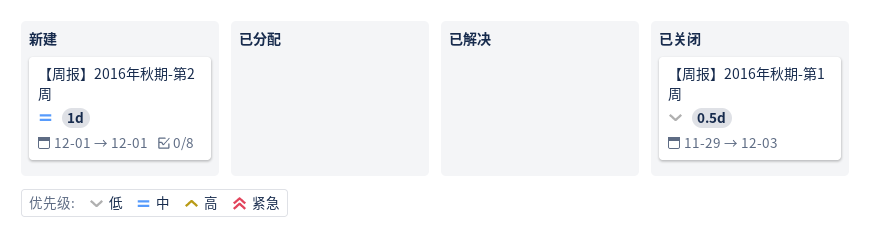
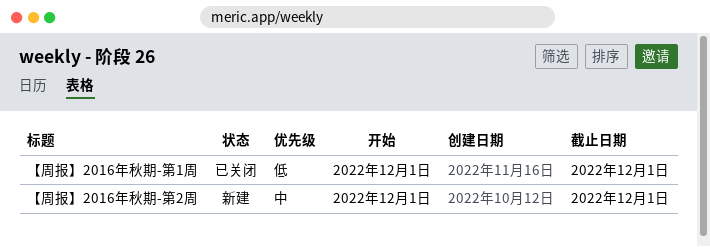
【周报】2016年秋期-第1周, start: Nov 29 -> Dec 1
【周报】2016年秋期-第1周, due: Dec 3 -> Dec 1

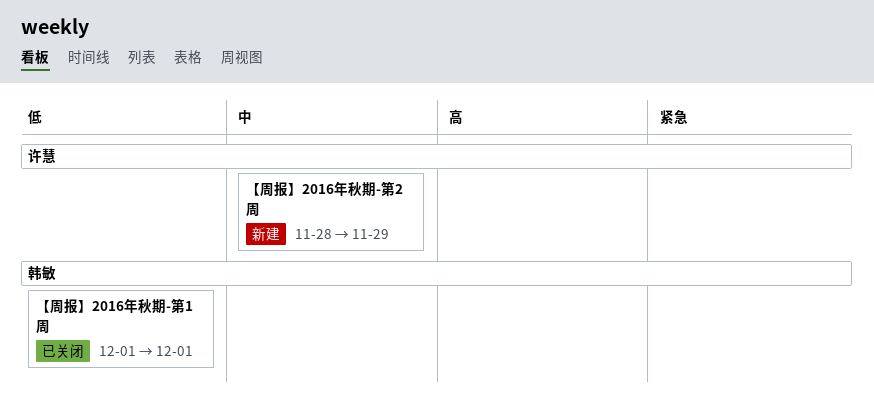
【周报】2016年秋期-第2周, start: Dec 1 -> Nov 28
【周报】2016年秋期-第2周, due: Dec 1 -> Nov 29

